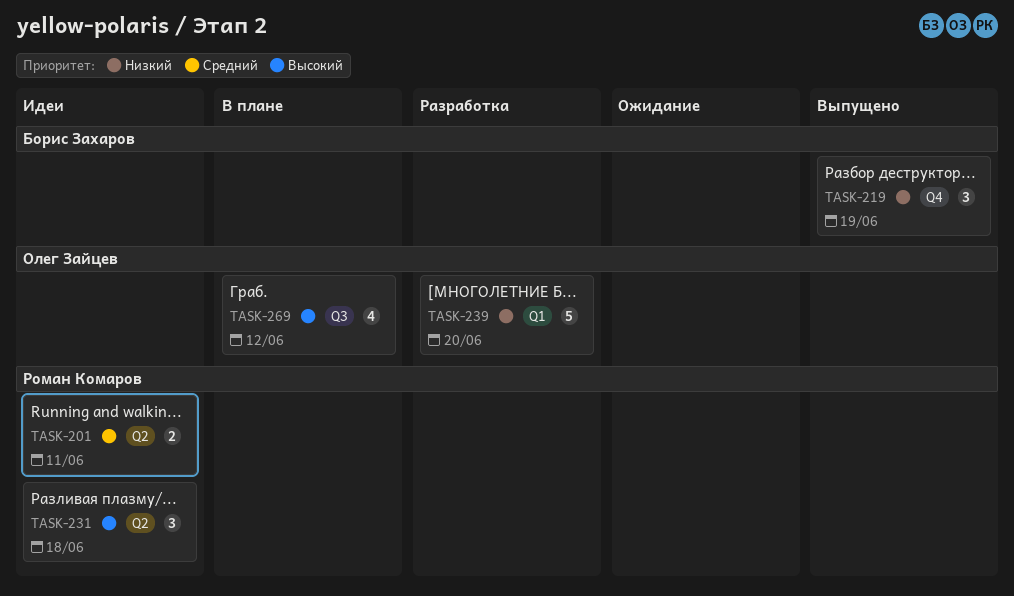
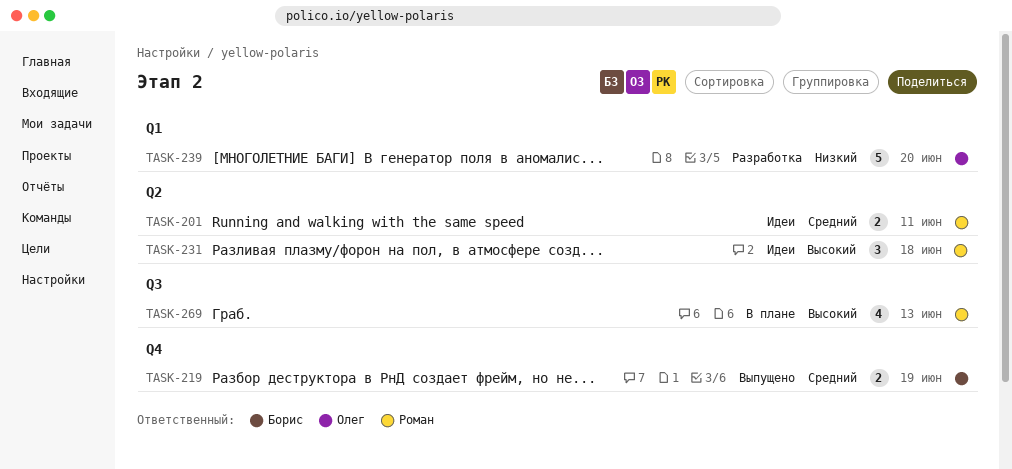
TASK-219, priority: Низкий -> Средний
TASK-219, estimate: 3 -> 2
TASK-269, owner: Олег Зайцев -> Роман Комаров
TASK-269, due: Jun 12 -> Jun 13

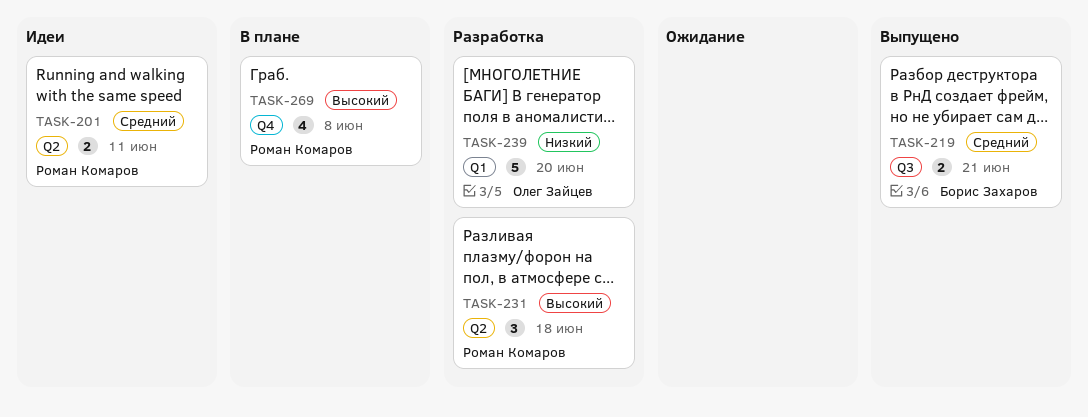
TASK-219, label: Q4 -> Q3
TASK-219, due: Jun 19 -> Jun 21
TASK-231, status: Идеи -> Разработка
TASK-269, label: Q3 -> Q4
TASK-269, due: Jun 13 -> Jun 8

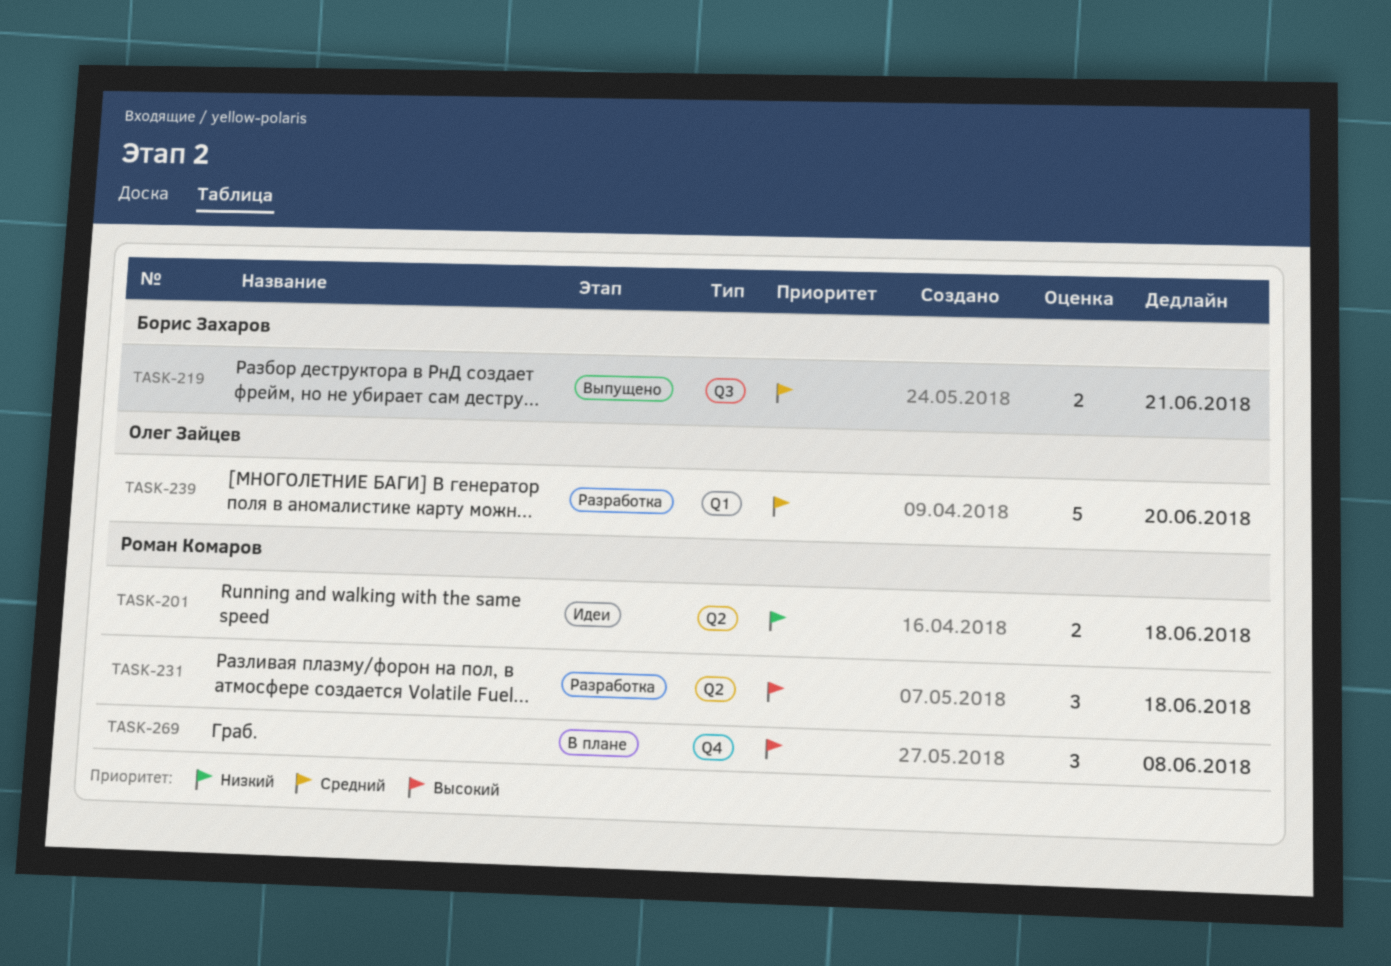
TASK-201, priority: Средний -> Низкий
TASK-201, due: Jun 11 -> Jun 18
TASK-239, priority: Низкий -> Средний
TASK-269, estimate: 4 -> 3

